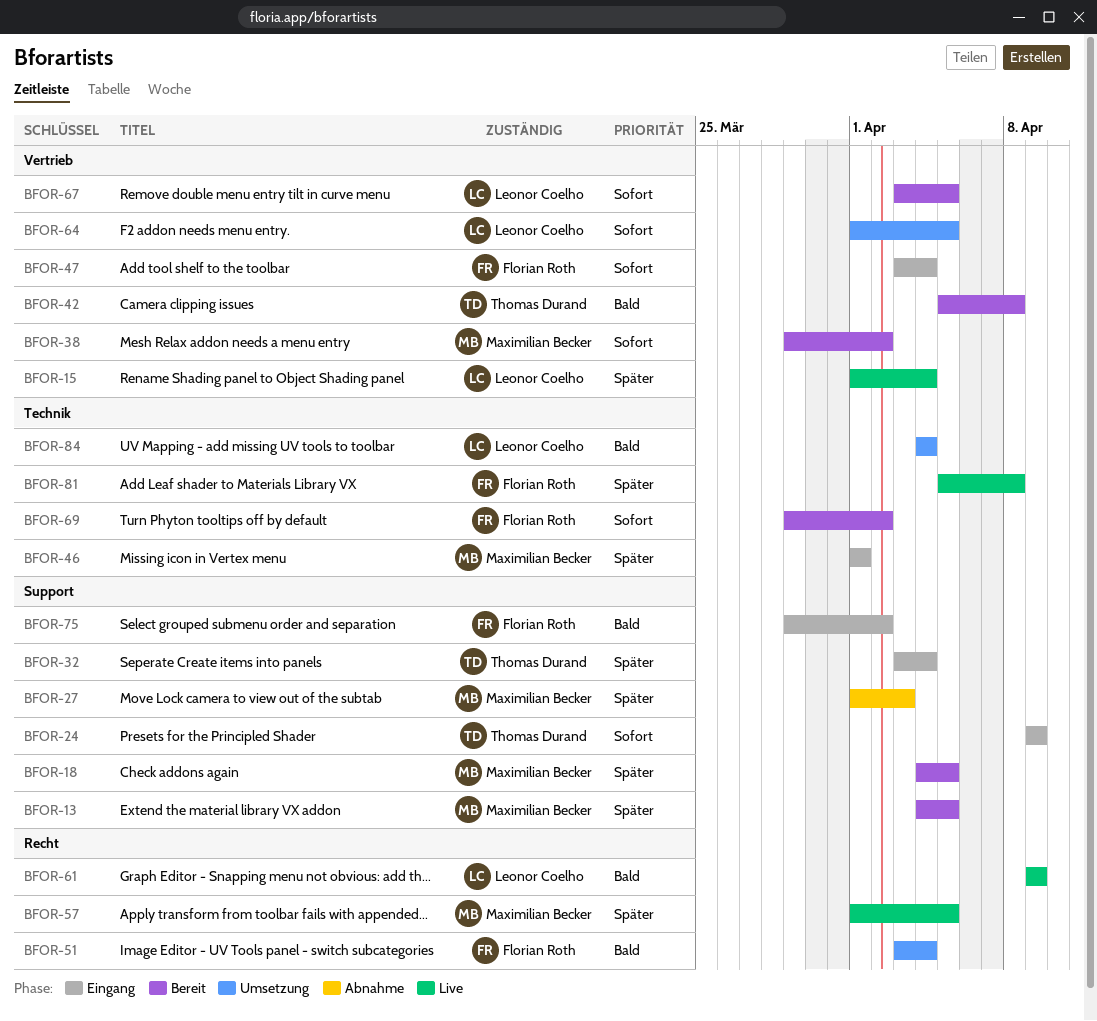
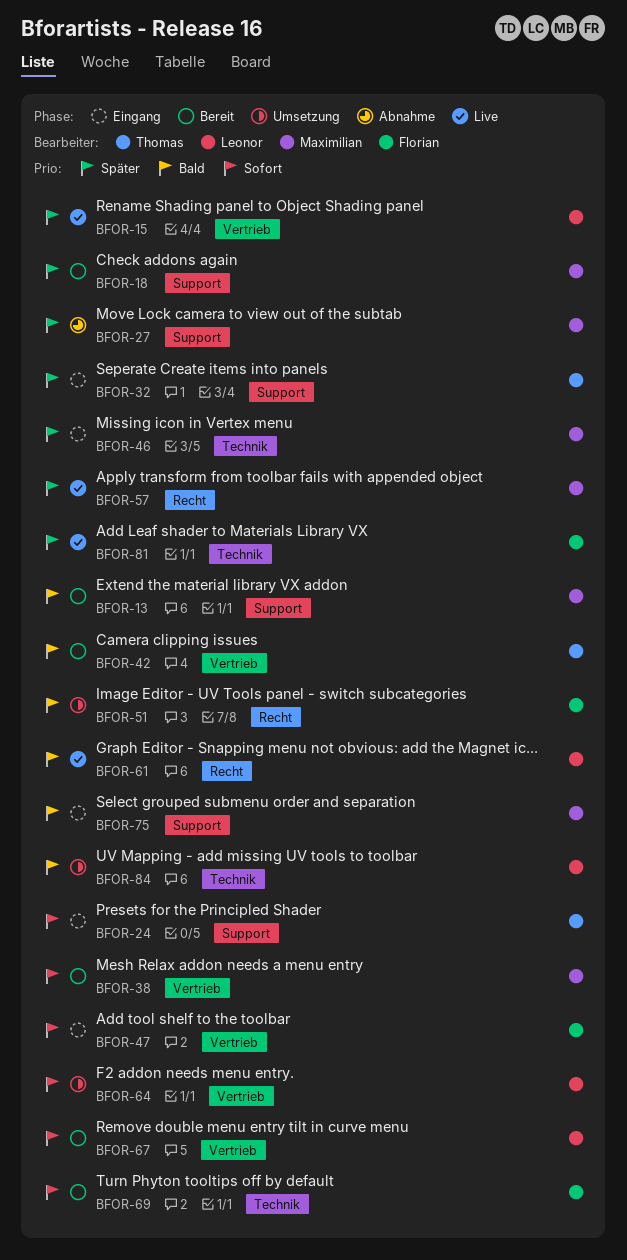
BFOR-13, priority: Später -> Bald
BFOR-75, owner: Florian Roth -> Maximilian Becker

